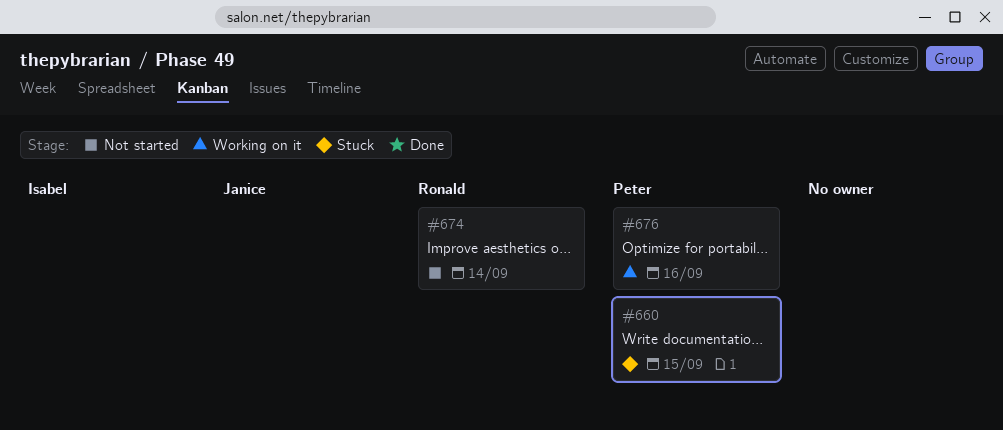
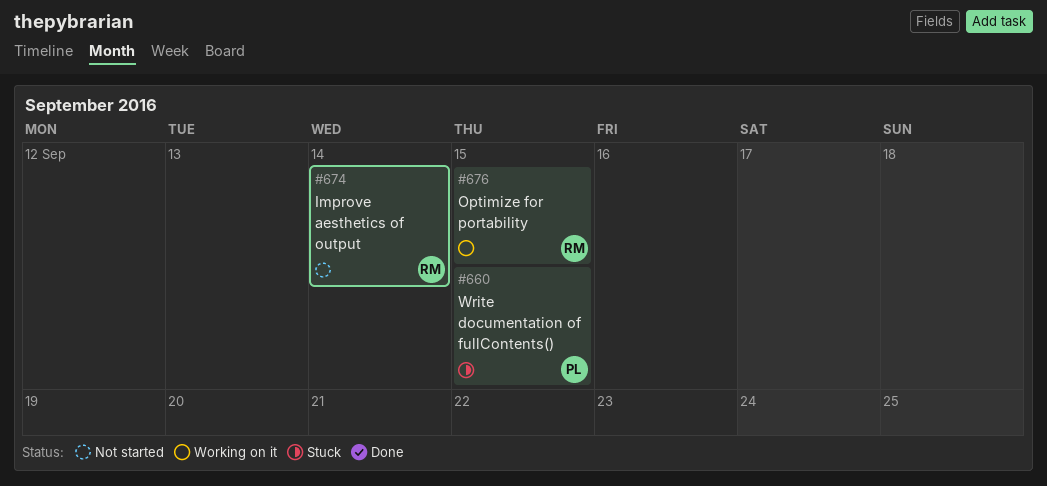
#676, owner: Peter -> Ronald
#676, due: Sep 16 -> Sep 15

